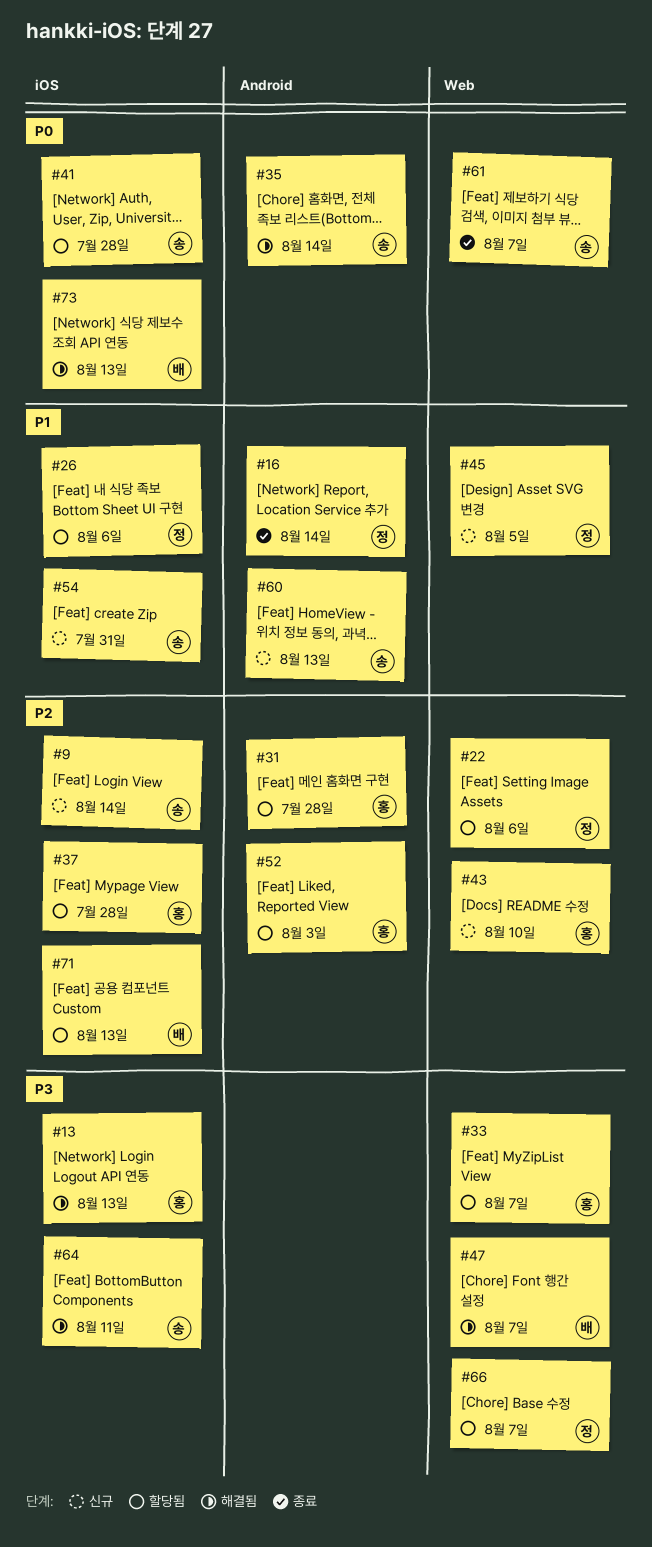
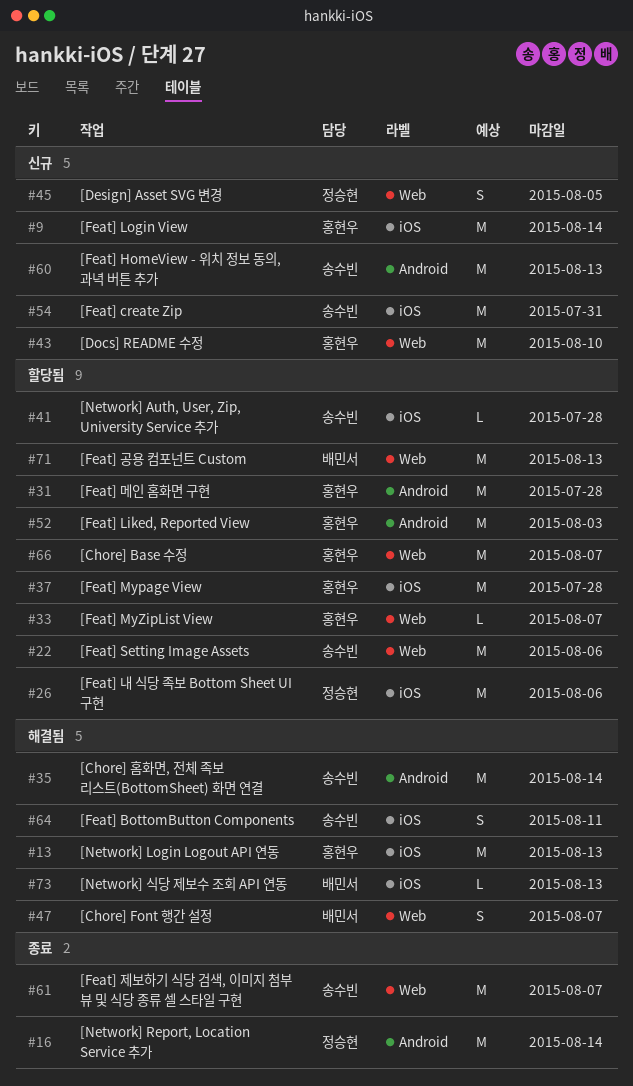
#9, owner: 송수빈 -> 홍현우
#22, owner: 정승현 -> 송수빈
#66, owner: 정승현 -> 홍현우
#71, label: iOS -> Web

